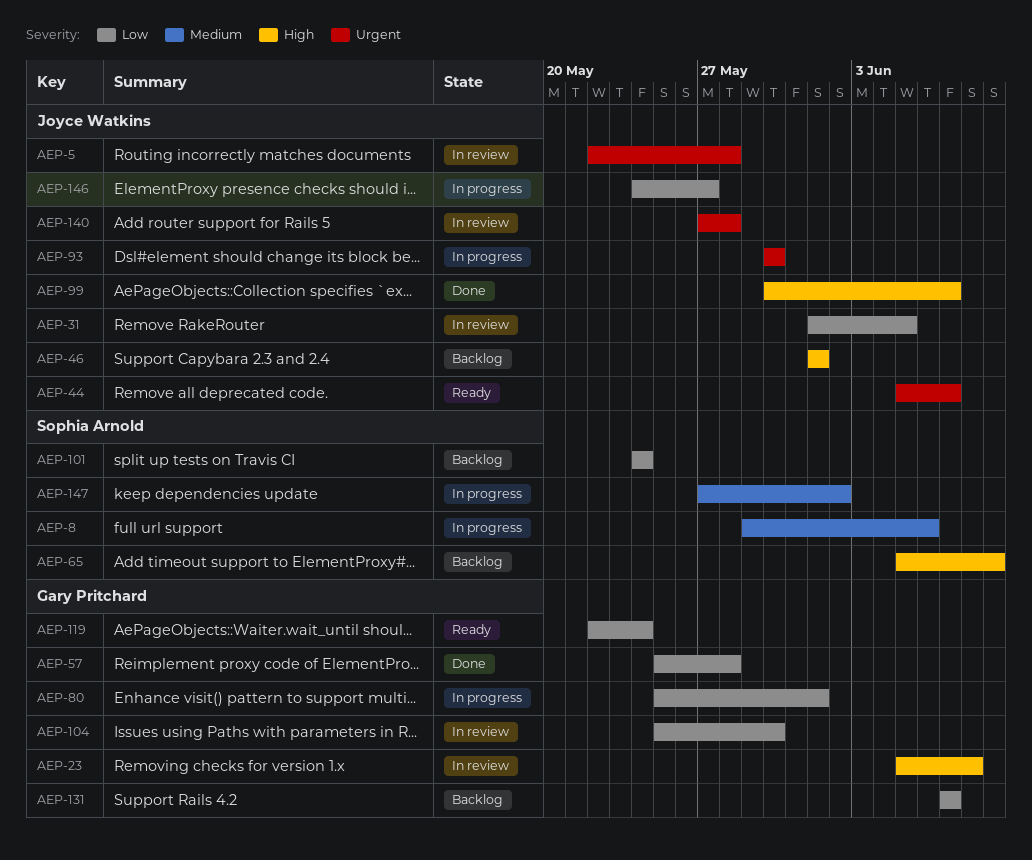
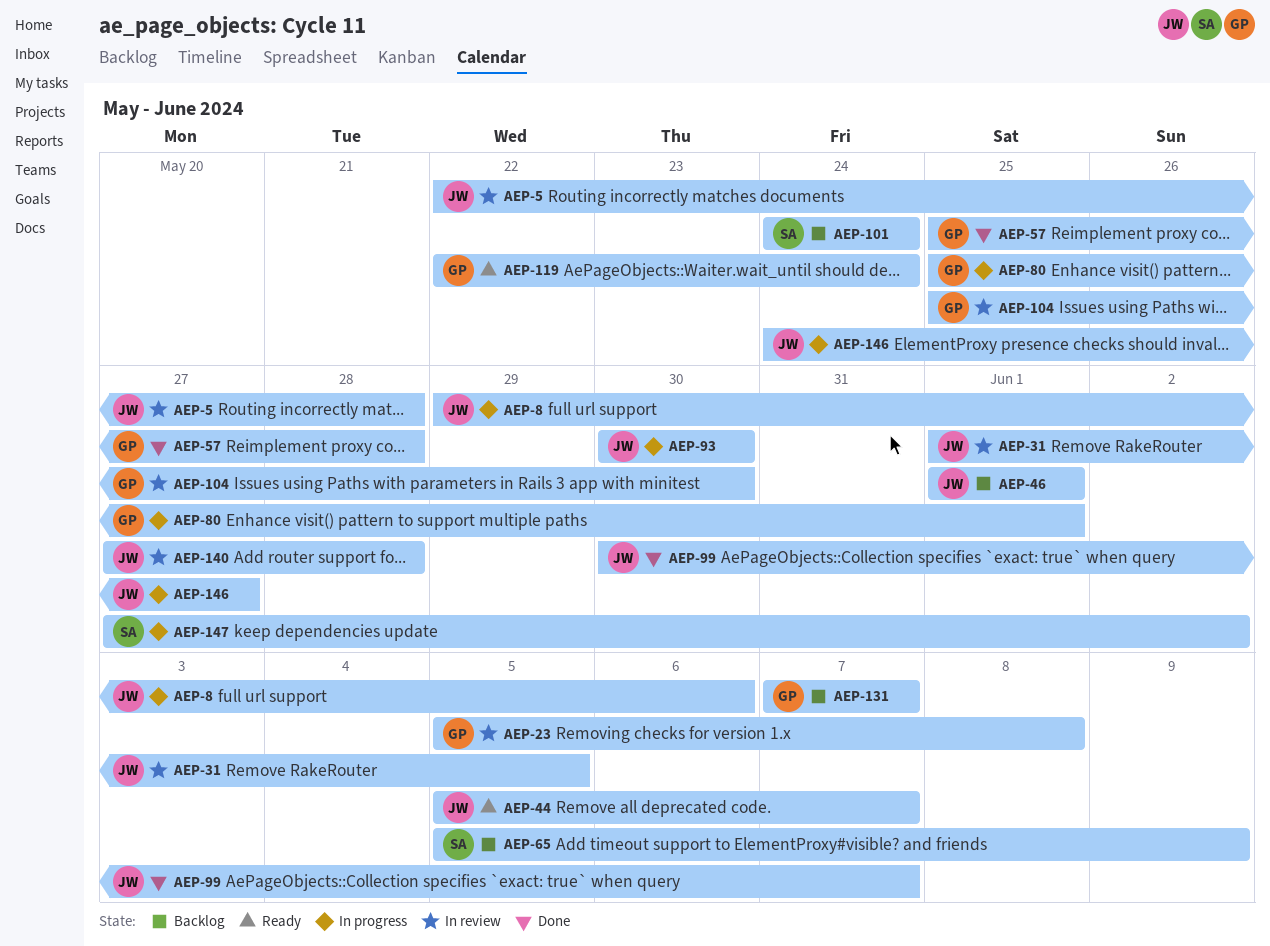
AEP-8, owner: Sophia Arnold -> Joyce Watkins

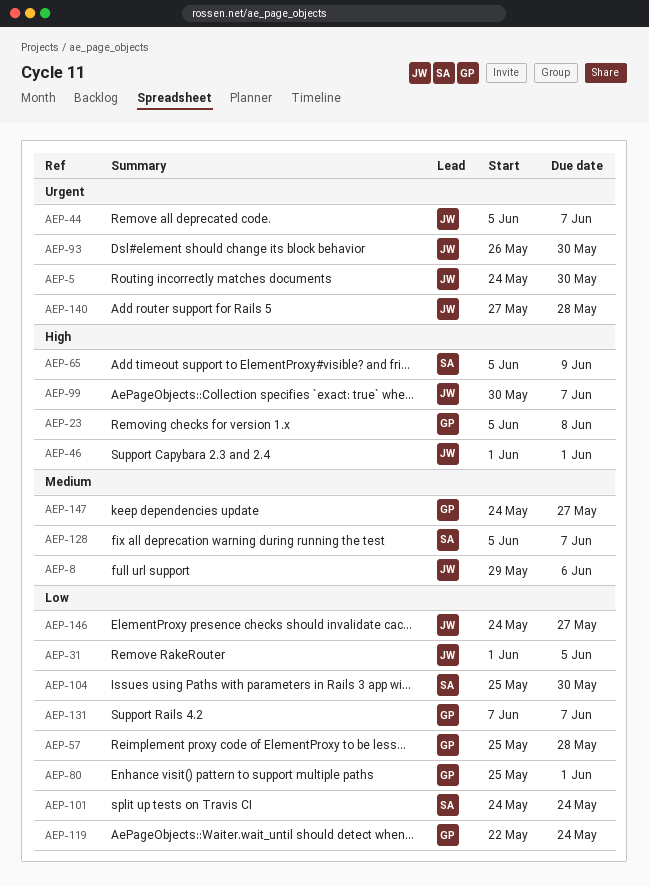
AEP-5, start: May 22 -> May 24
AEP-5, due: May 28 -> May 30
AEP-93, start: May 30 -> May 26
AEP-104, owner: GP -> SA
AEP-128: none -> present
AEP-147, owner: SA -> GP
AEP-147, start: May 27 -> May 24
AEP-147, due: Jun 2 -> May 27

